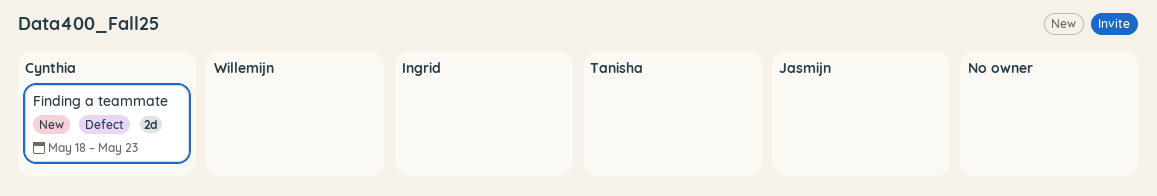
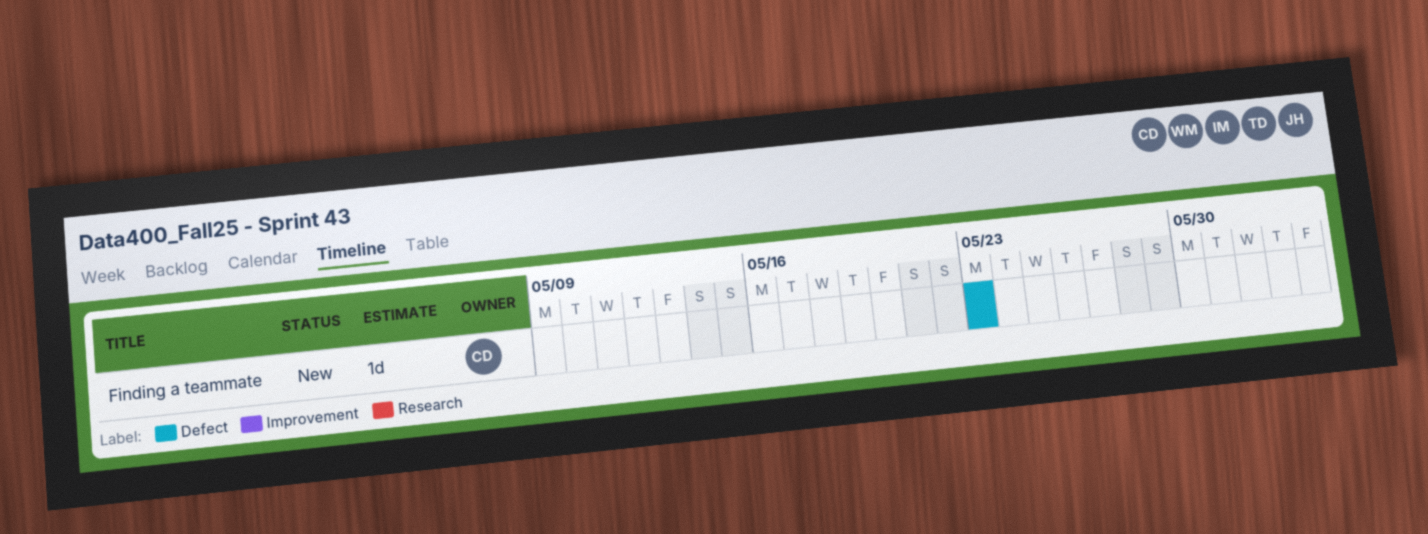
Finding a teammate, estimate: 2d -> 1d
Finding a teammate, start: May 18 -> May 23

